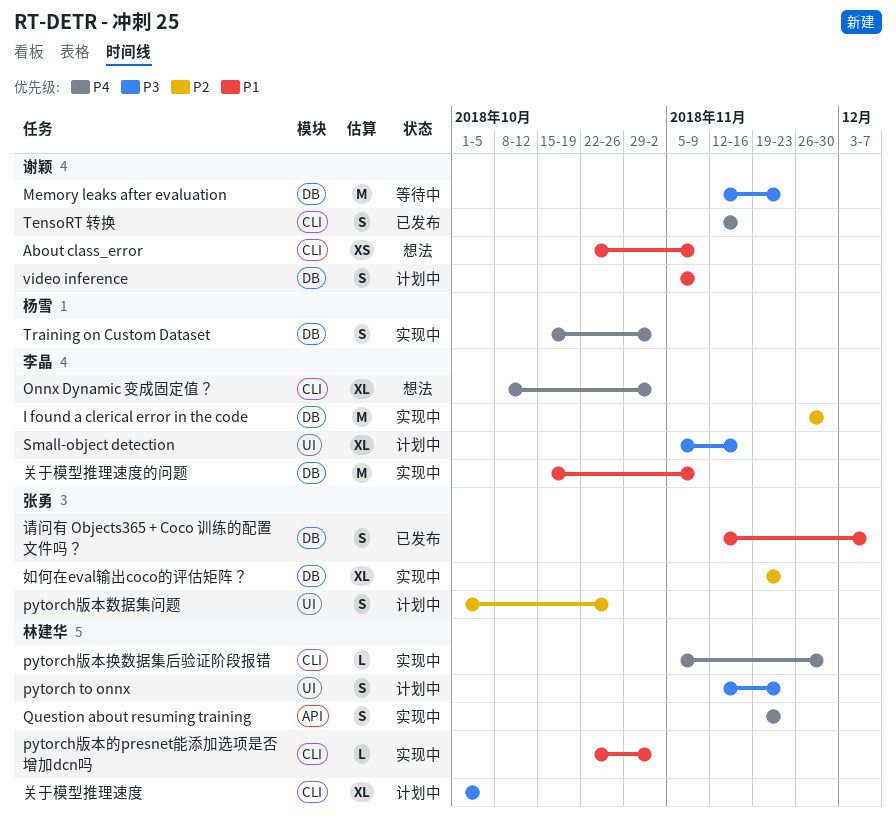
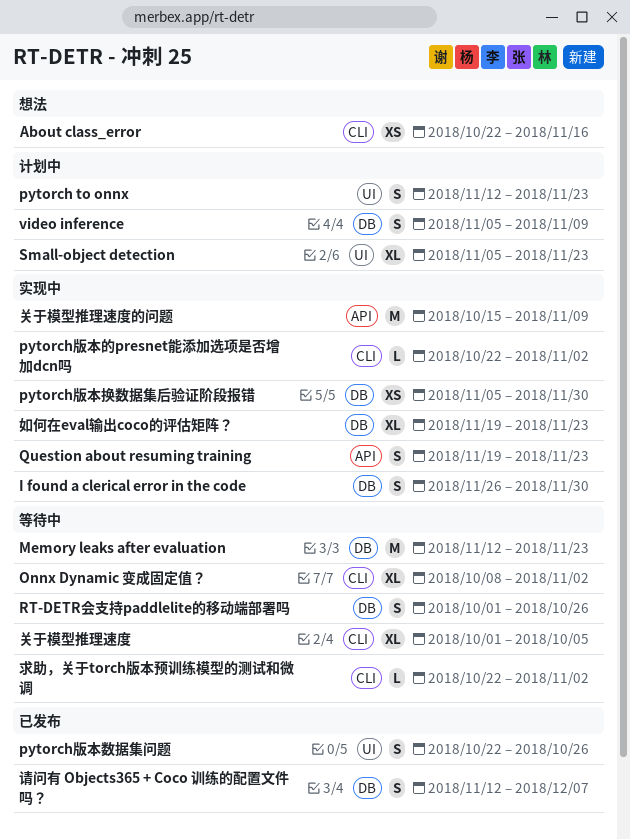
About class_error, due: Nov 9 -> Nov 16
I found a clerical error in the code, estimate: M -> S
Onnx Dynamic 变成固定值？, status: 想法 -> 等待中
pytorch版本换数据集后验证阶段报错, label: CLI -> DB
pytorch版本换数据集后验证阶段报错, estimate: L -> XS
pytorch版本数据集问题, status: 计划中 -> 已发布
pytorch版本数据集问题, start: Oct 1 -> Oct 22
RT-DETR会支持paddlelite的移动端部署吗: none -> present
Small-object detection, due: Nov 16 -> Nov 23
TensoRT 转换: present -> none
Training on Custom Dataset: present -> none
关于模型推理速度, status: 计划中 -> 等待中
关于模型推理速度的问题, label: DB -> API
求助，关于torch版本预训练模型的测试和微调: none -> present

